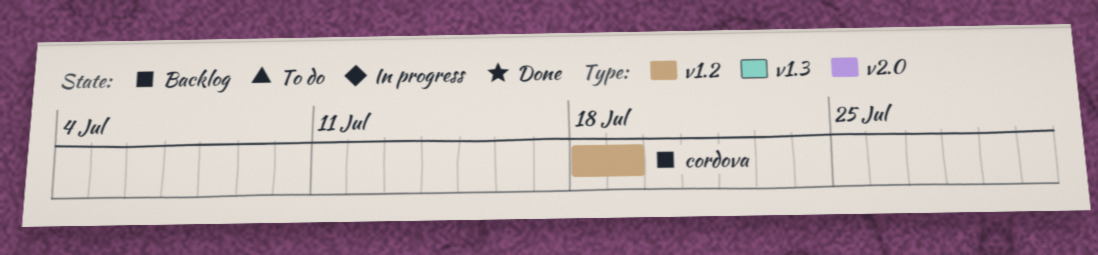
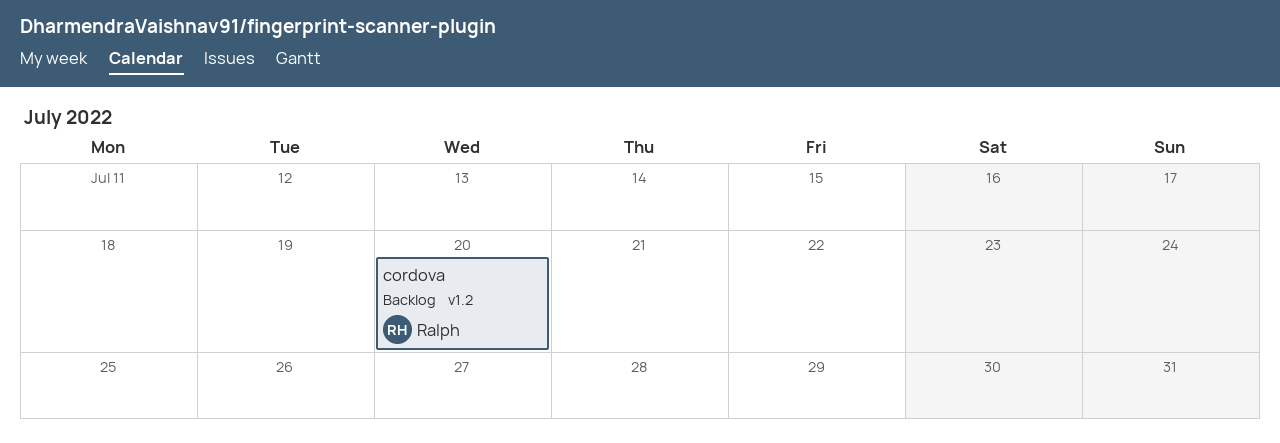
cordova, due: Jul 19 -> Jul 20

